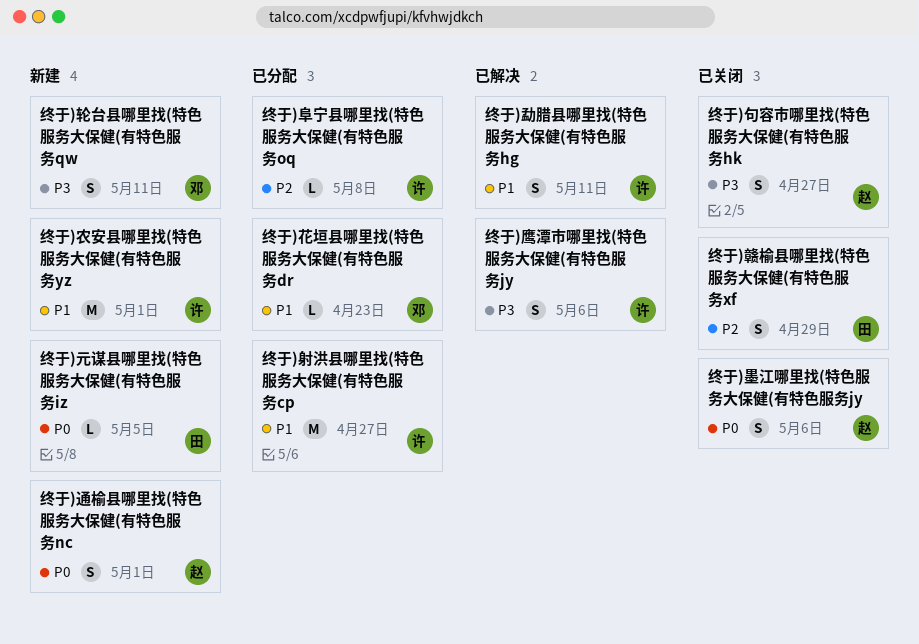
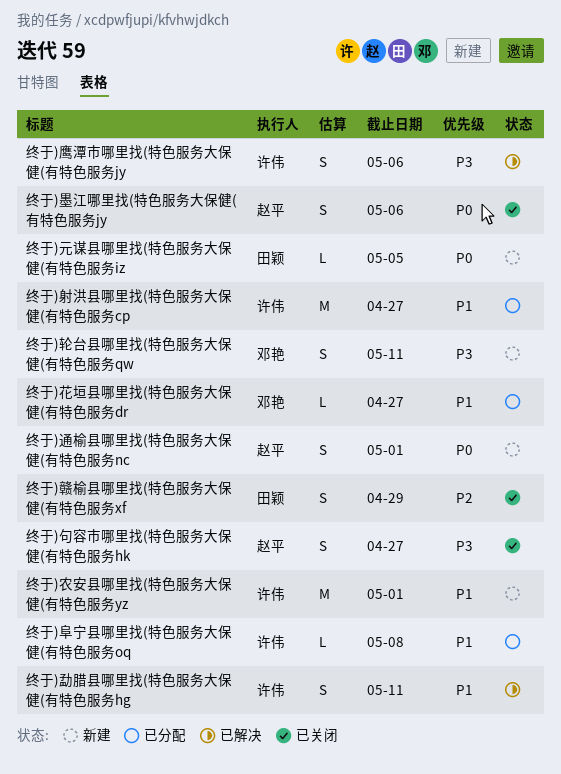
终于)花垣县哪里找(特色服务大保健(有特色服务dr, due: Apr 23 -> Apr 27
终于)阜宁县哪里找(特色服务大保健(有特色服务oq, priority: P2 -> P1

